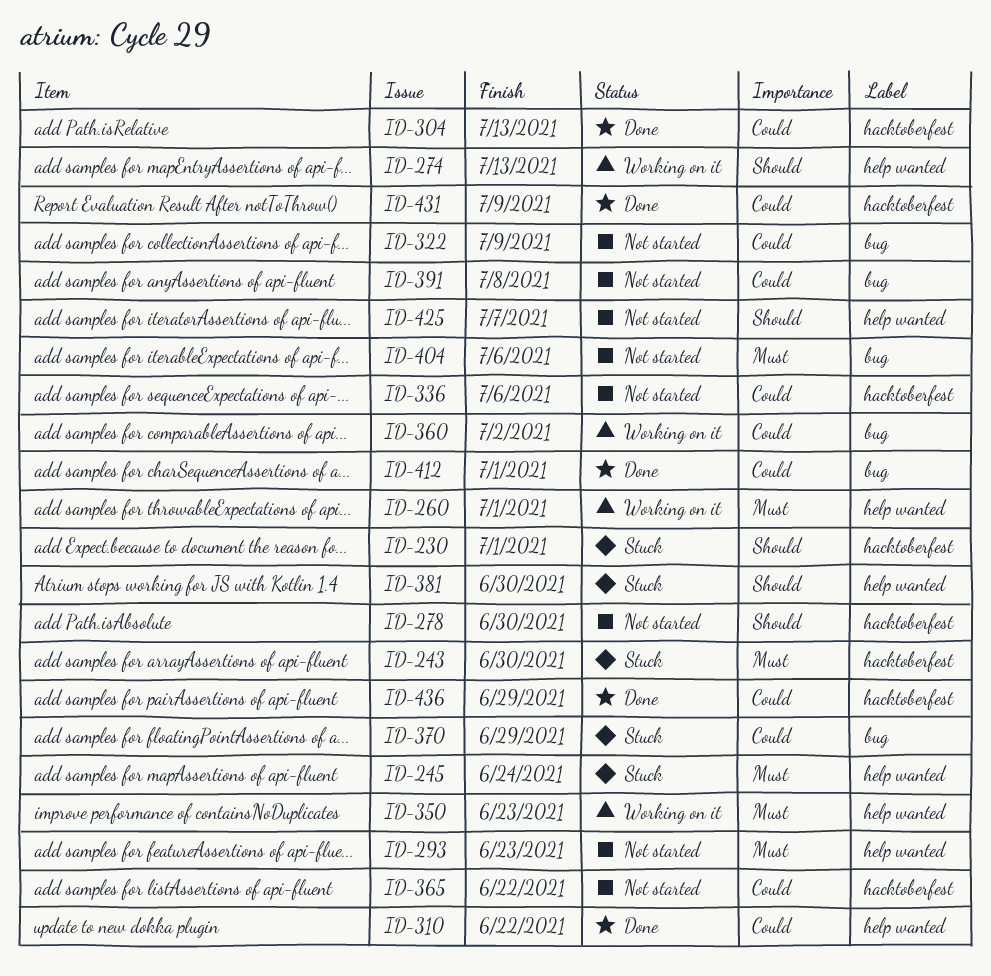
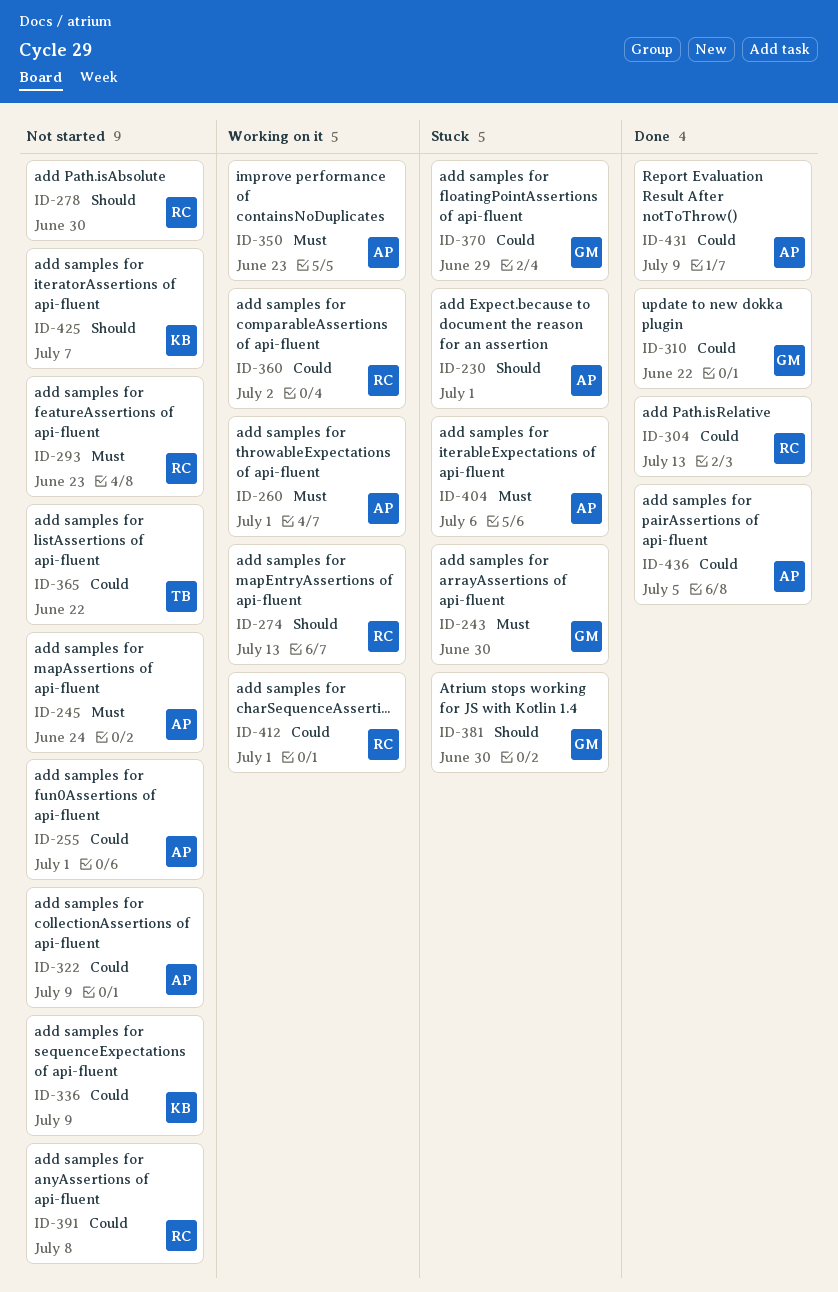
ID-245, status: Stuck -> Not started
ID-255: none -> present
ID-336, due: Jul 6 -> Jul 9
ID-404, status: Not started -> Stuck
ID-412, status: Done -> Working on it
ID-436, due: Jun 29 -> Jul 5

